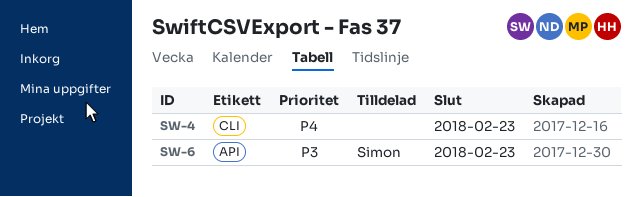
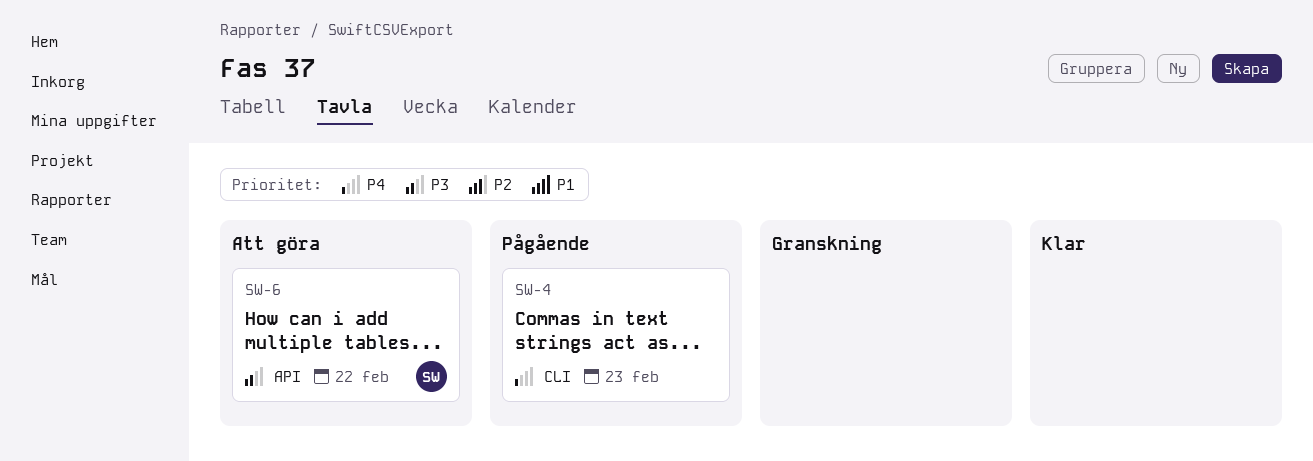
SW-6, due: Feb 23 -> Feb 22

